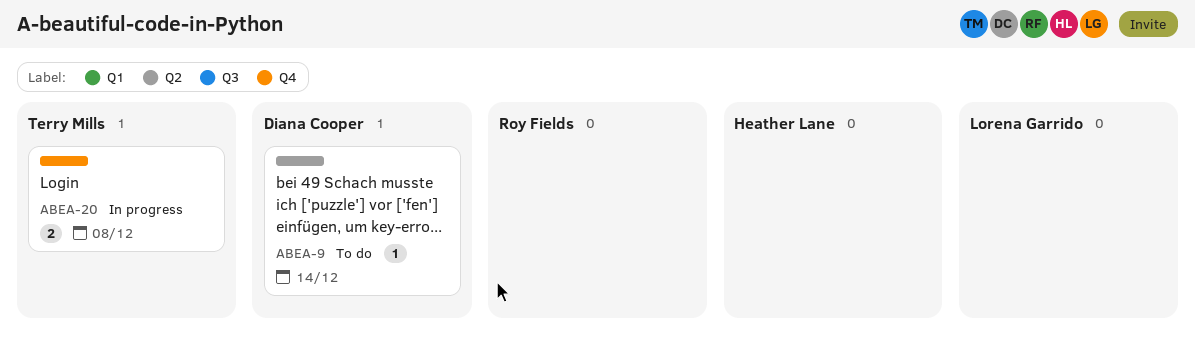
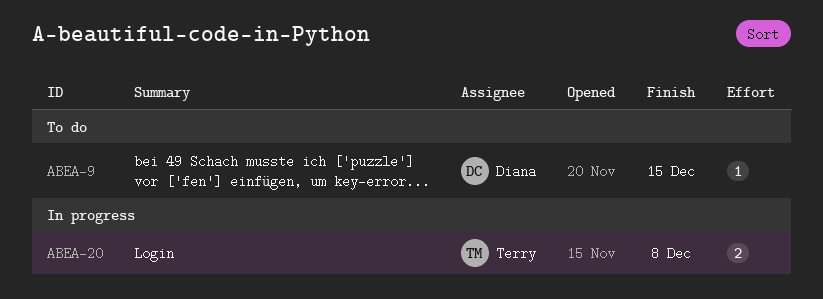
ABEA-9, due: Dec 14 -> Dec 15

